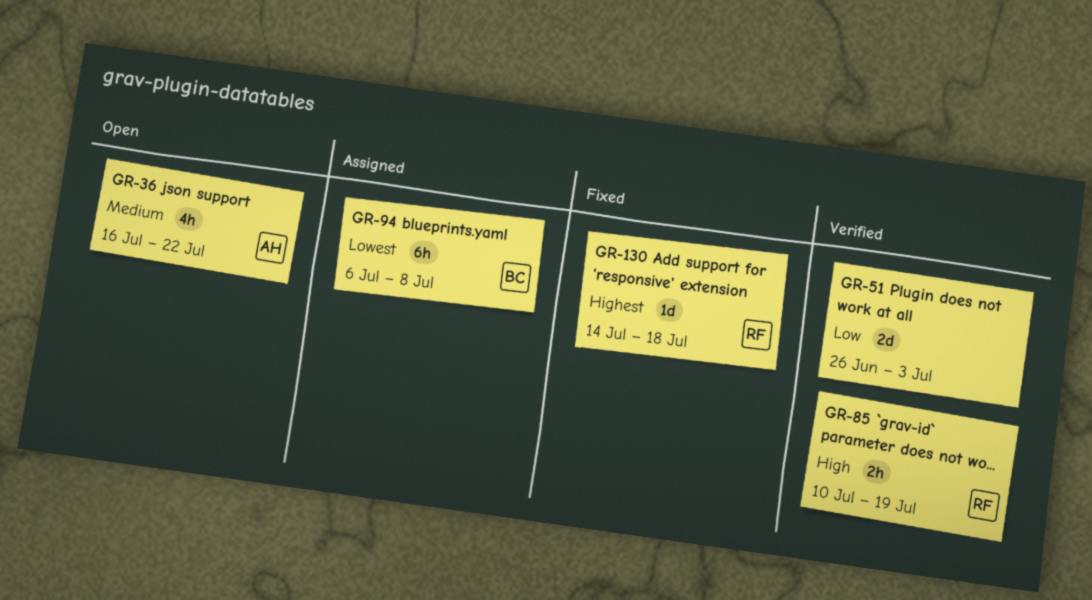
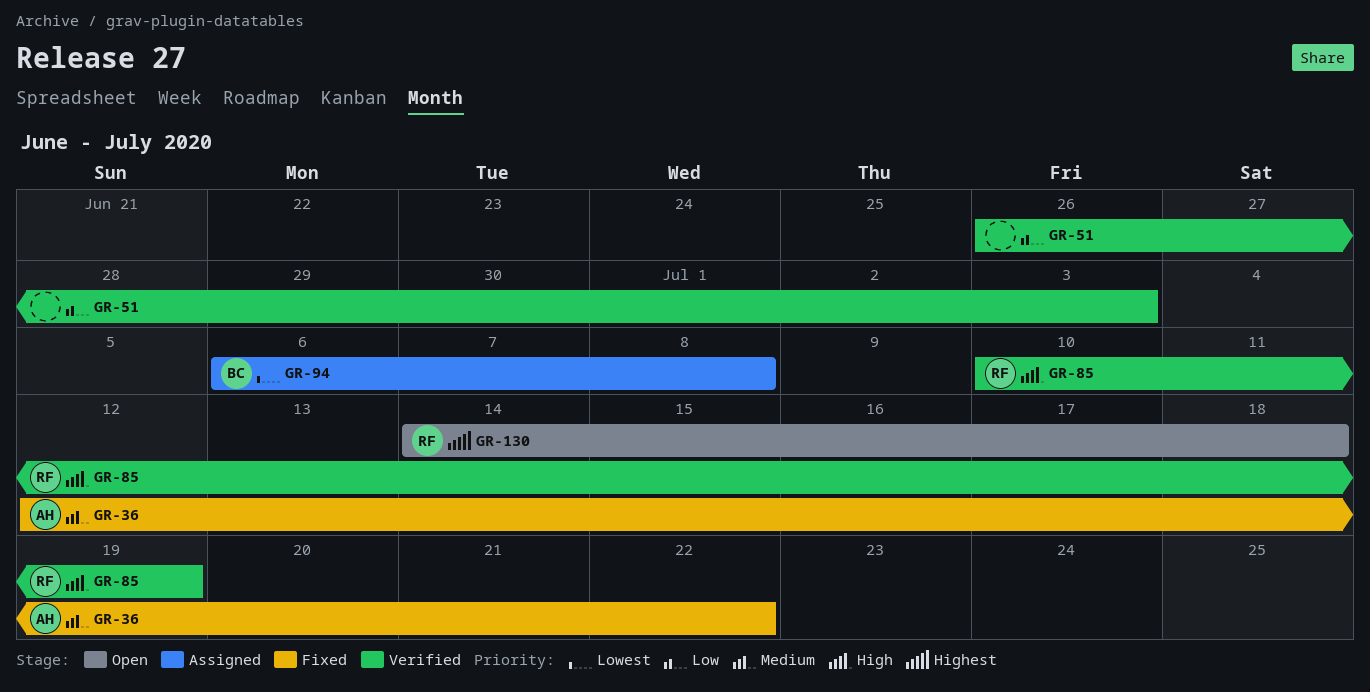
GR-36, status: Open -> Fixed
GR-36, start: Jul 16 -> Jul 12
GR-130, status: Fixed -> Open

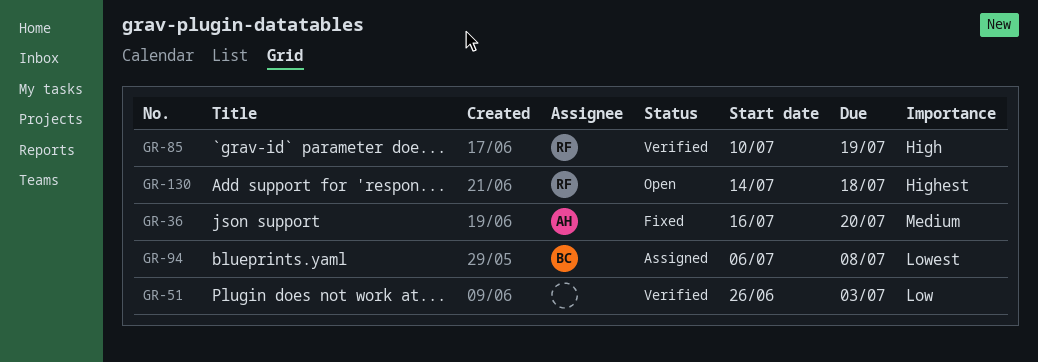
GR-36, start: Jul 12 -> Jul 16
GR-36, due: Jul 22 -> Jul 20

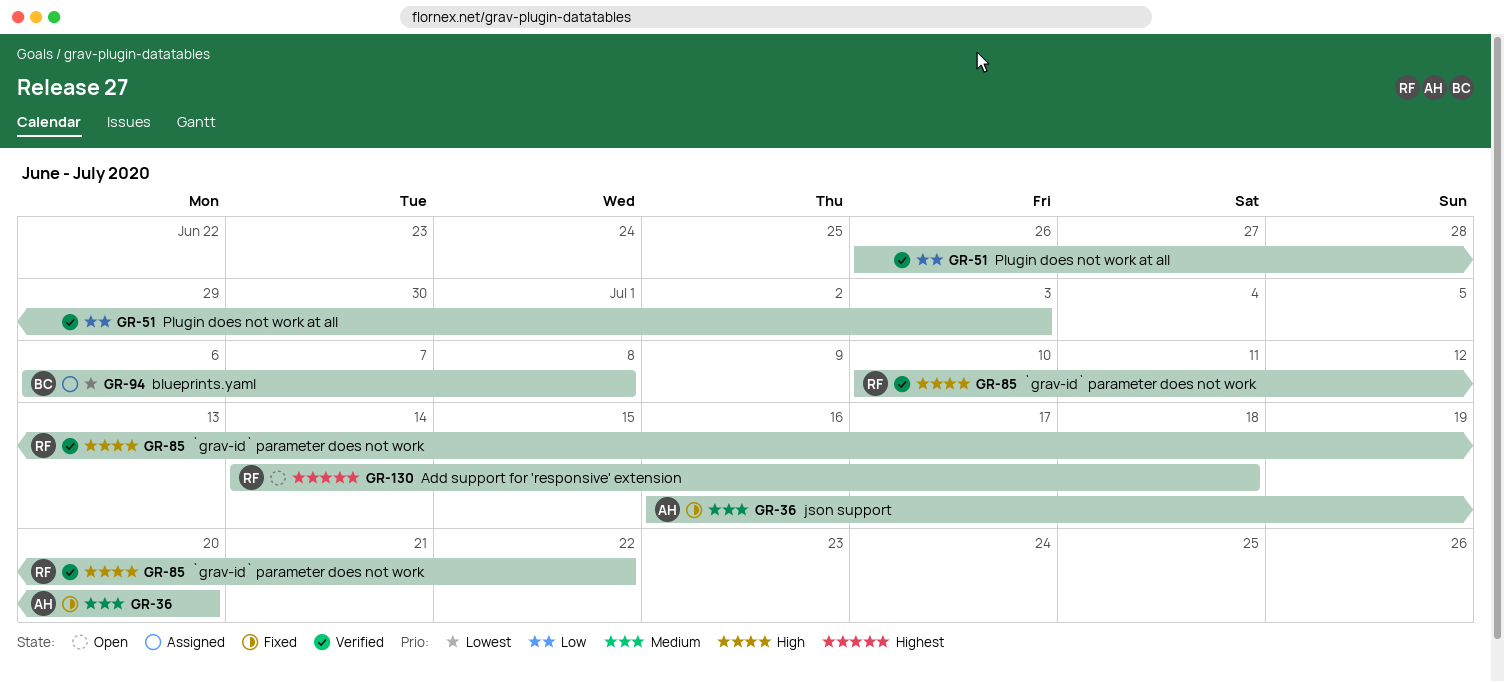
GR-85, due: Jul 19 -> Jul 22

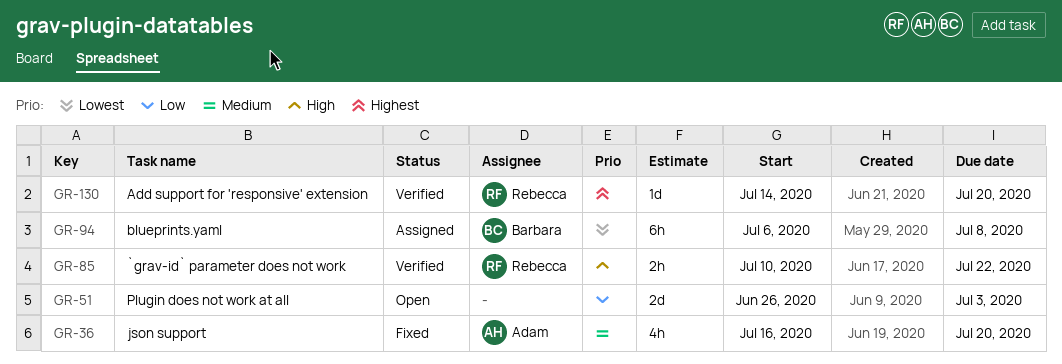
GR-51, status: Verified -> Open
GR-130, status: Open -> Verified
GR-130, due: Jul 18 -> Jul 20

